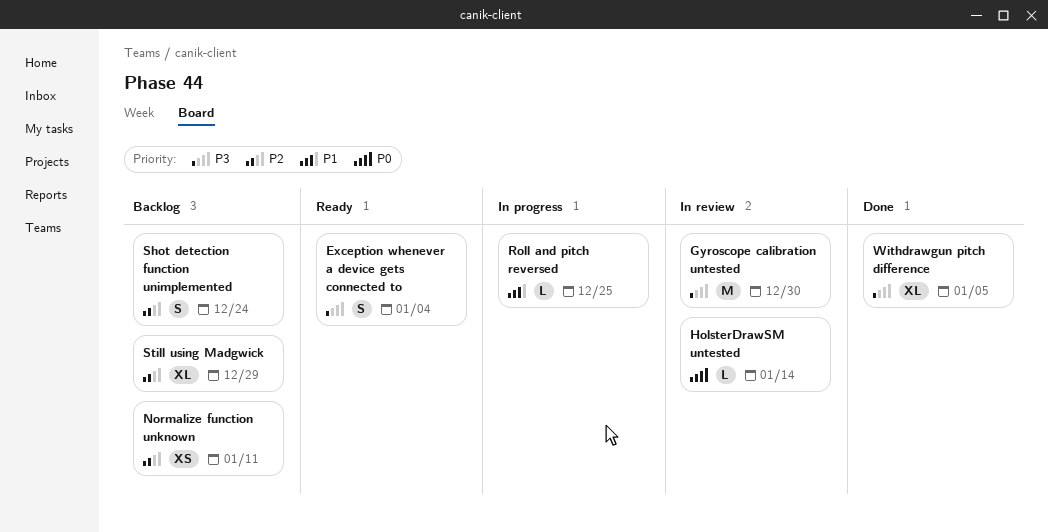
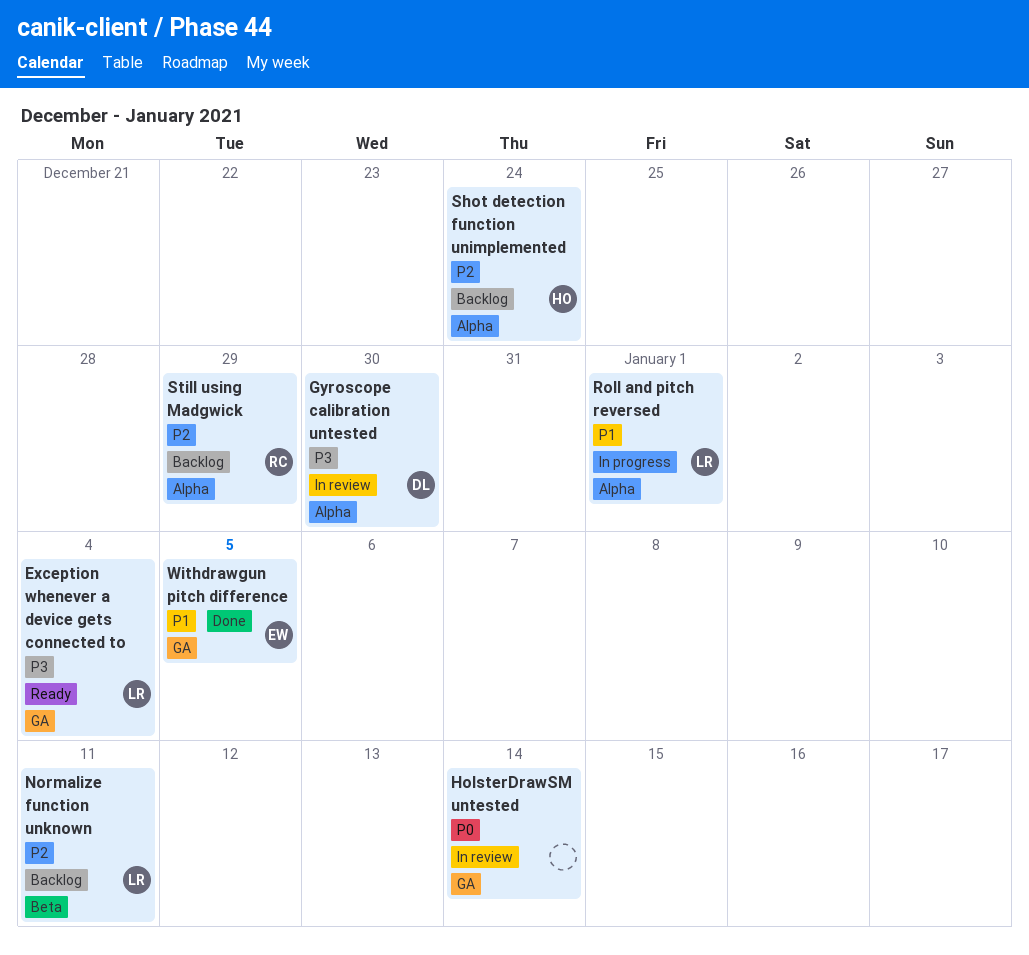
Roll and pitch reversed, due: Dec 25 -> Jan 1
Withdrawgun pitch difference, priority: P3 -> P1

